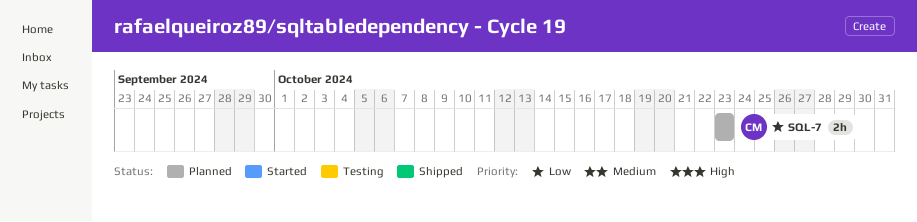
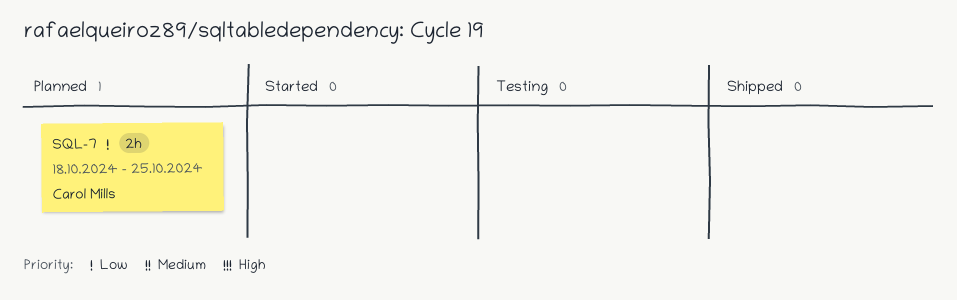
SQL-7, start: Oct 23 -> Oct 18
SQL-7, due: Oct 23 -> Oct 25

